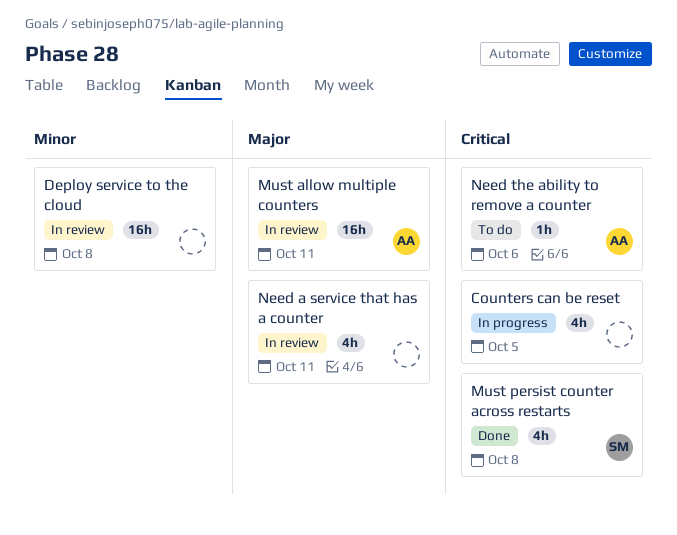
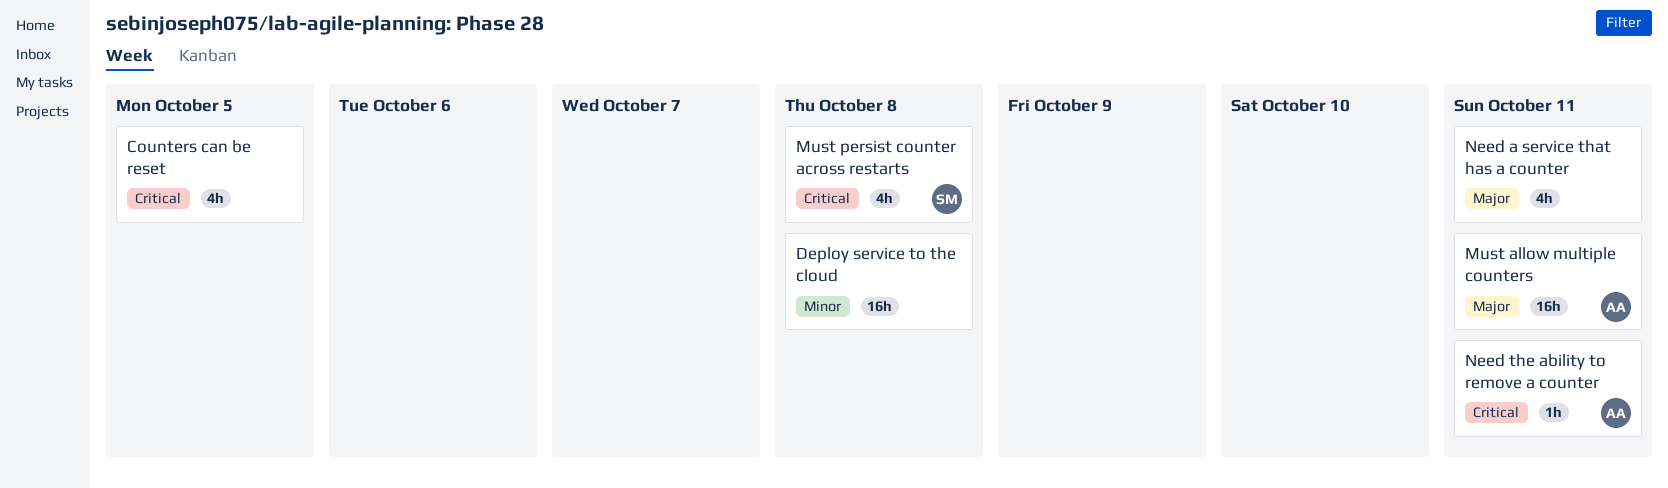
Need the ability to remove a counter, due: Oct 6 -> Oct 11

